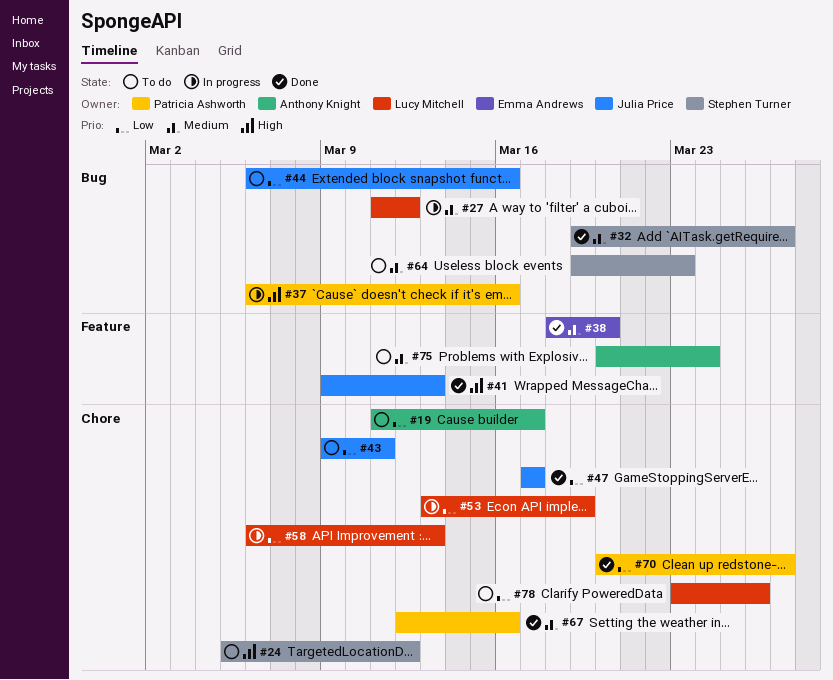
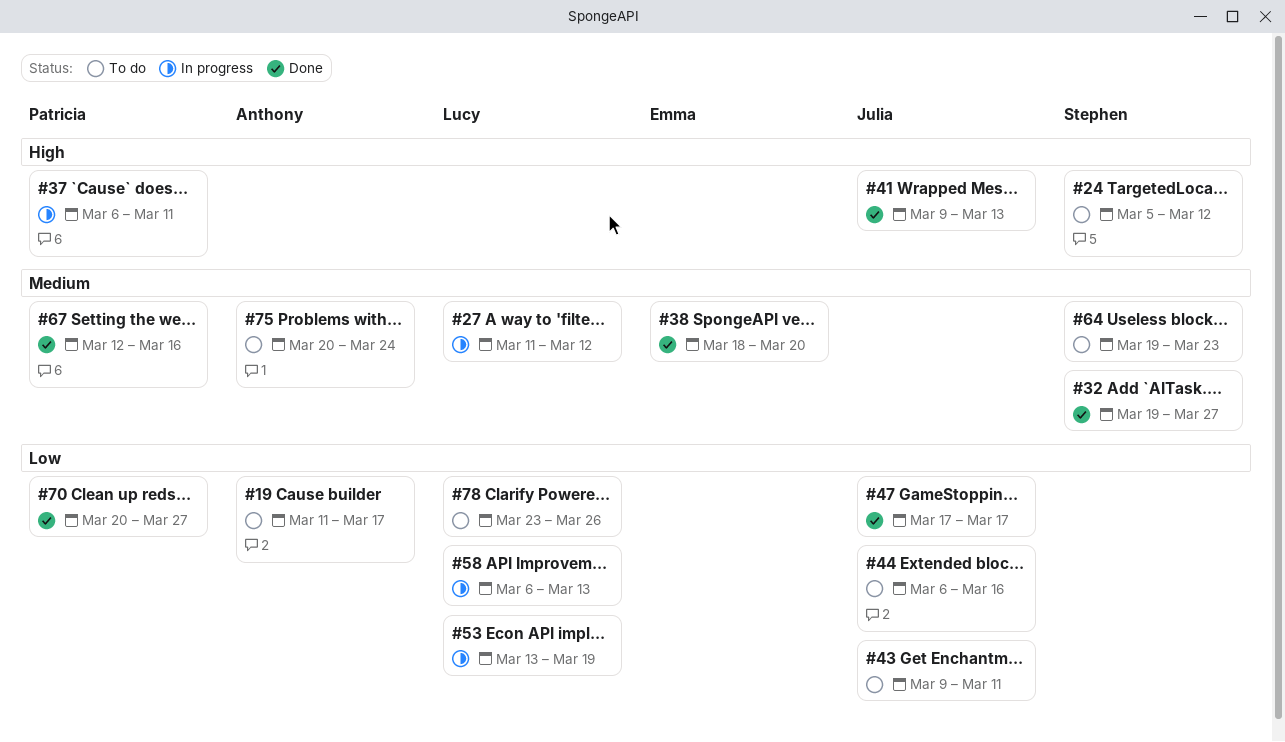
#37, due: Mar 16 -> Mar 11

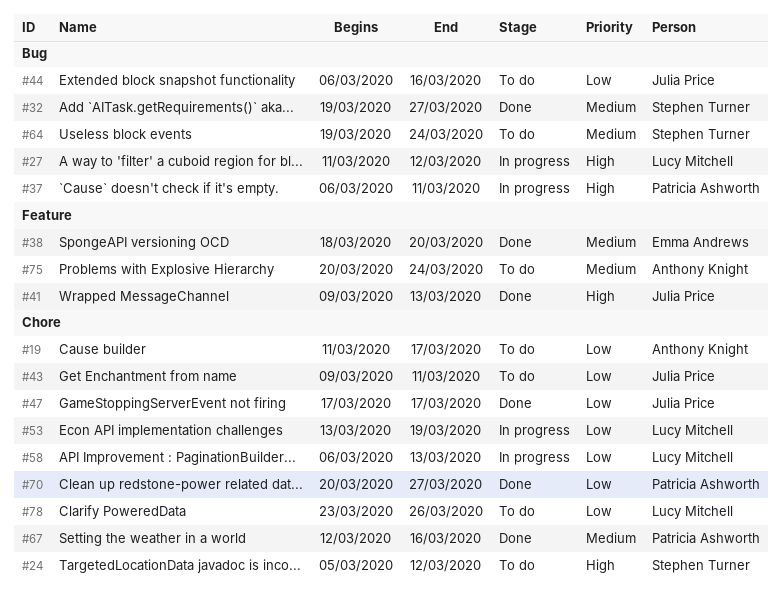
#27, priority: Medium -> High
#64, due: Mar 23 -> Mar 24

